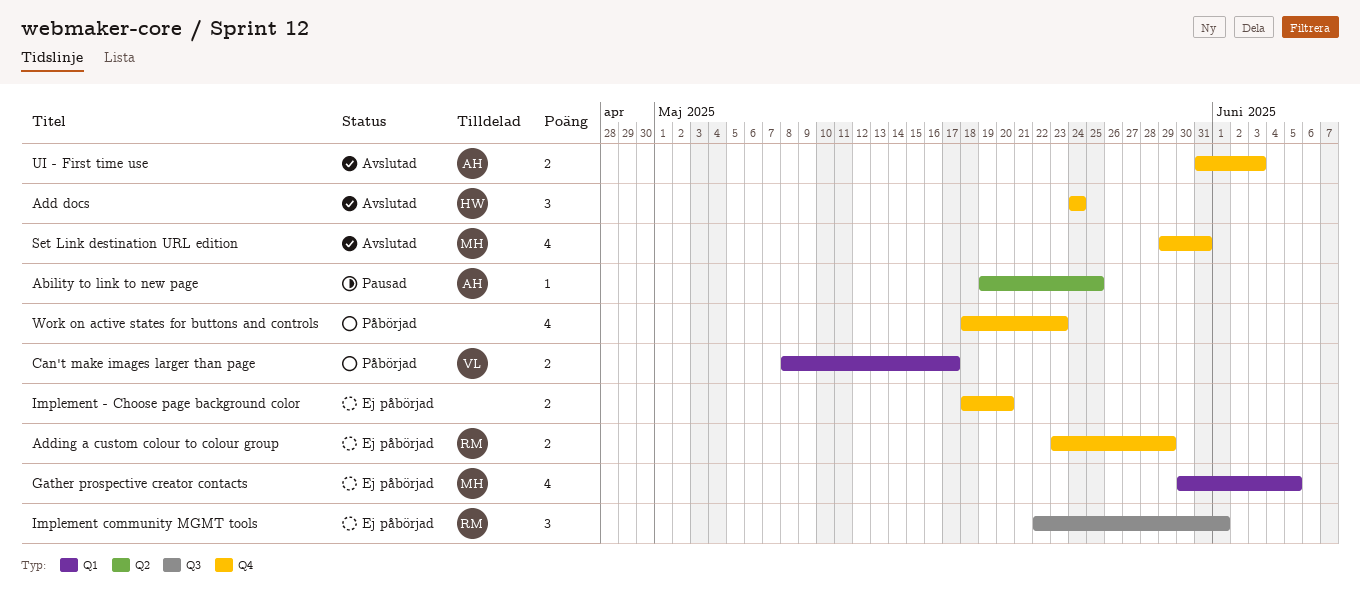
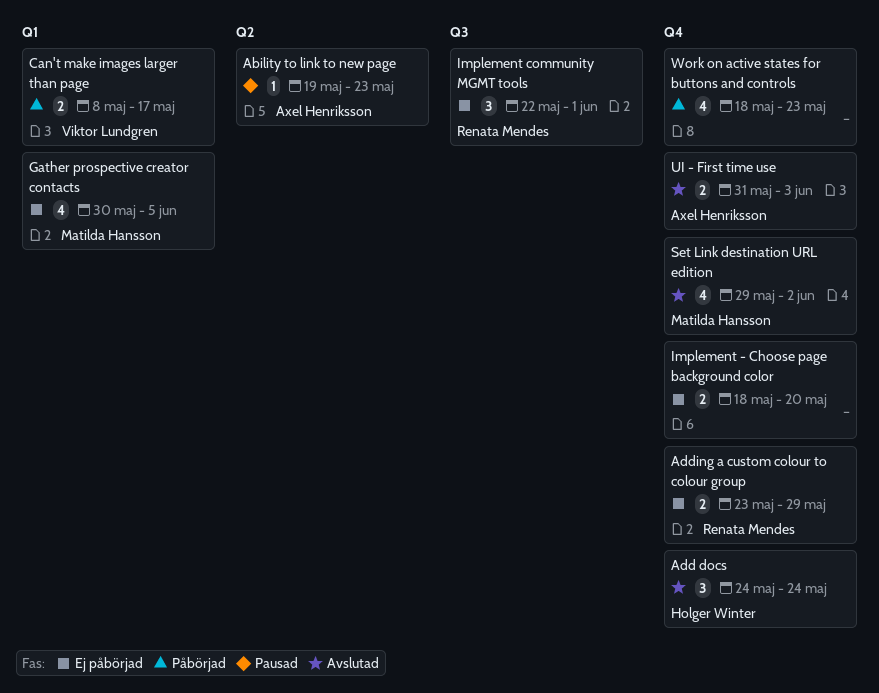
Ability to link to new page, due: May 25 -> May 23
Set Link destination URL edition, due: May 31 -> Jun 2

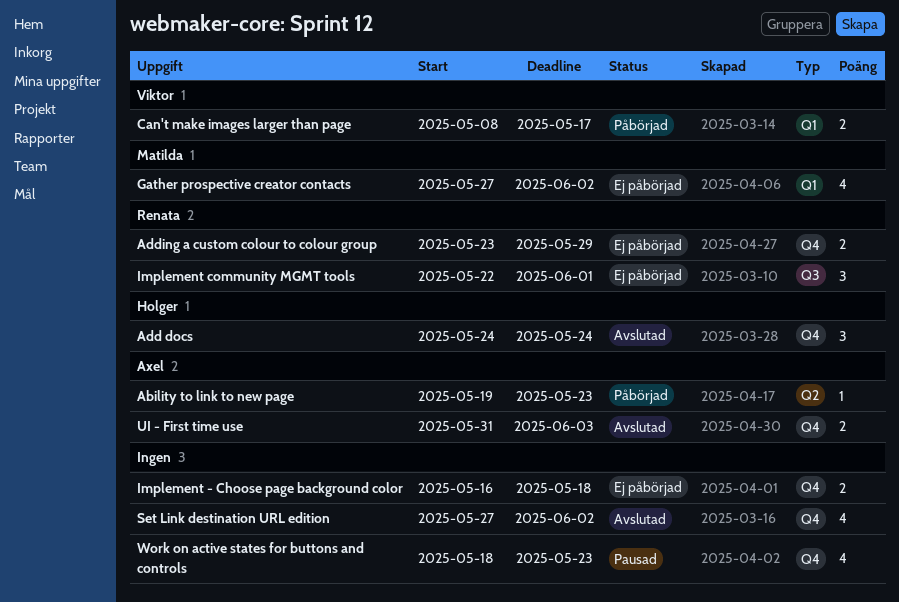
Ability to link to new page, status: Pausad -> Påbörjad
Gather prospective creator contacts, start: May 30 -> May 27
Gather prospective creator contacts, due: Jun 5 -> Jun 2
Implement - Choose page background color, start: May 18 -> May 16
Implement - Choose page background color, due: May 20 -> May 18
Set Link destination URL edition, owner: Matilda Hansson -> none
Set Link destination URL edition, start: May 29 -> May 27
Work on active states for buttons and controls, status: Påbörjad -> Pausad

